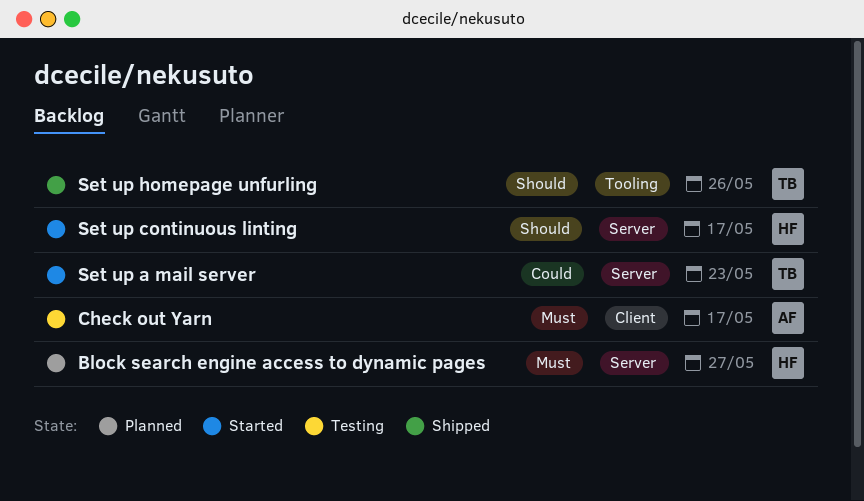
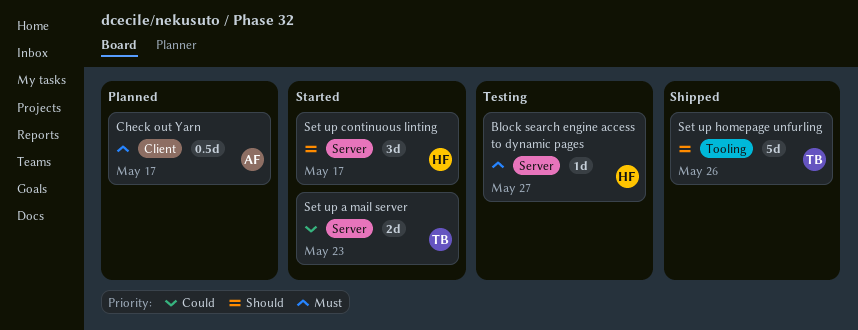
Block search engine access to dynamic pages, status: Planned -> Testing
Check out Yarn, status: Testing -> Planned

